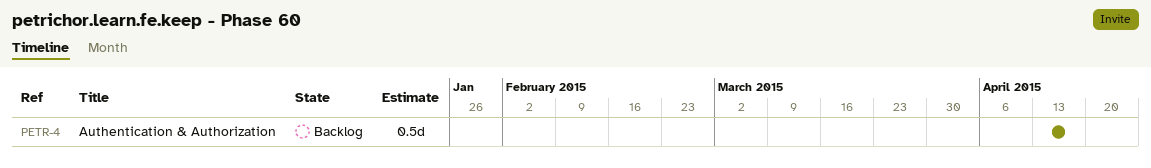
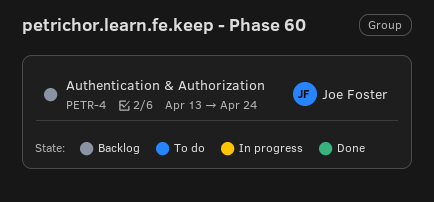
PETR-4, due: Apr 17 -> Apr 24

